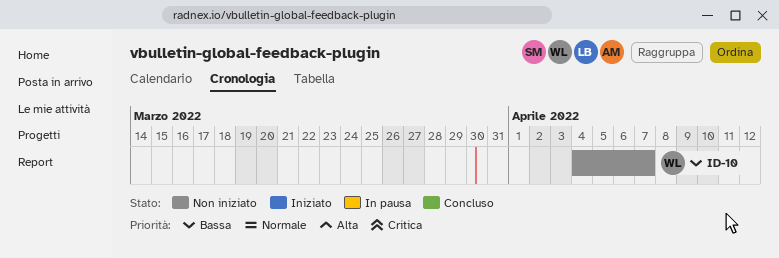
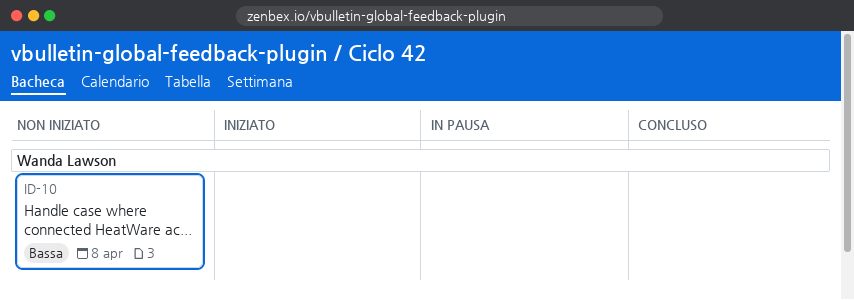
ID-10, due: Apr 7 -> Apr 8

